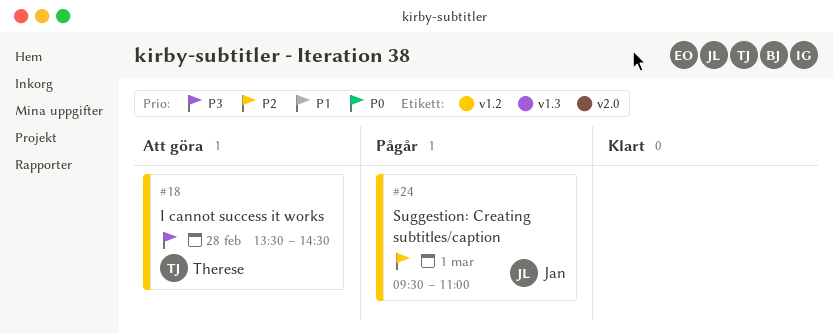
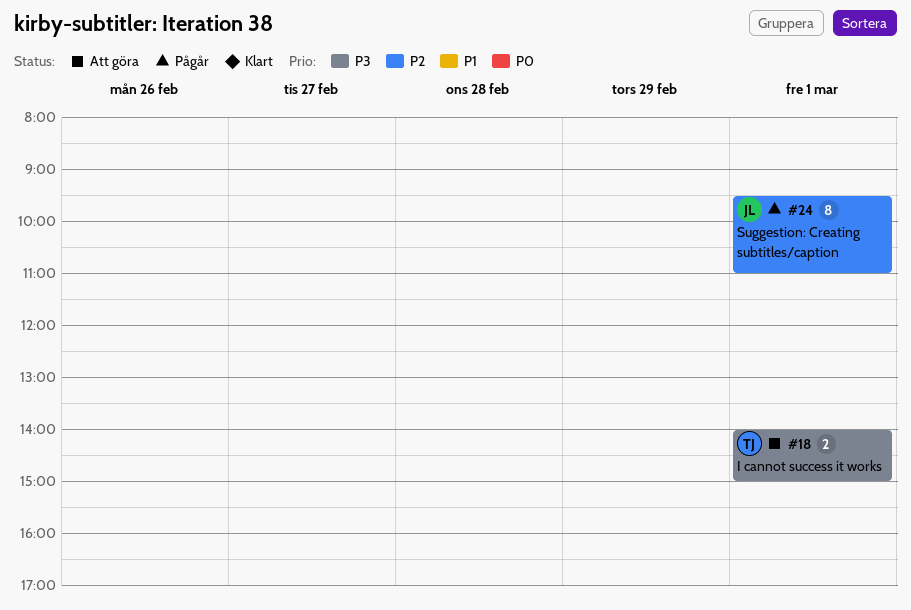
#18, day: Feb 28 -> Mar 1
#18, begins: 13:30 -> 14:00
#18, ends: 14:30 -> 15:00

